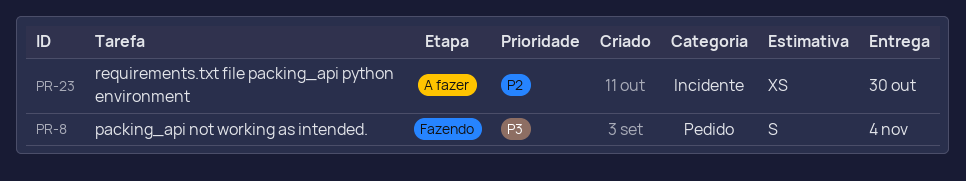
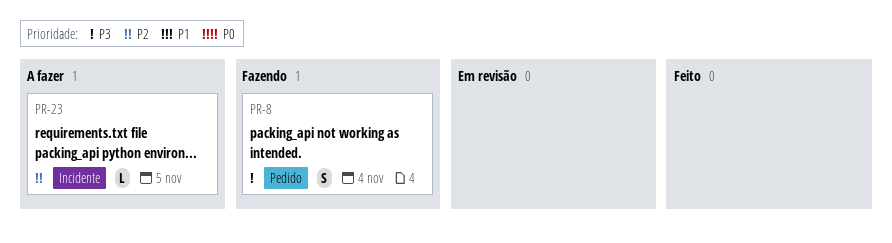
PR-23, estimate: XS -> L
PR-23, due: Oct 30 -> Nov 5

